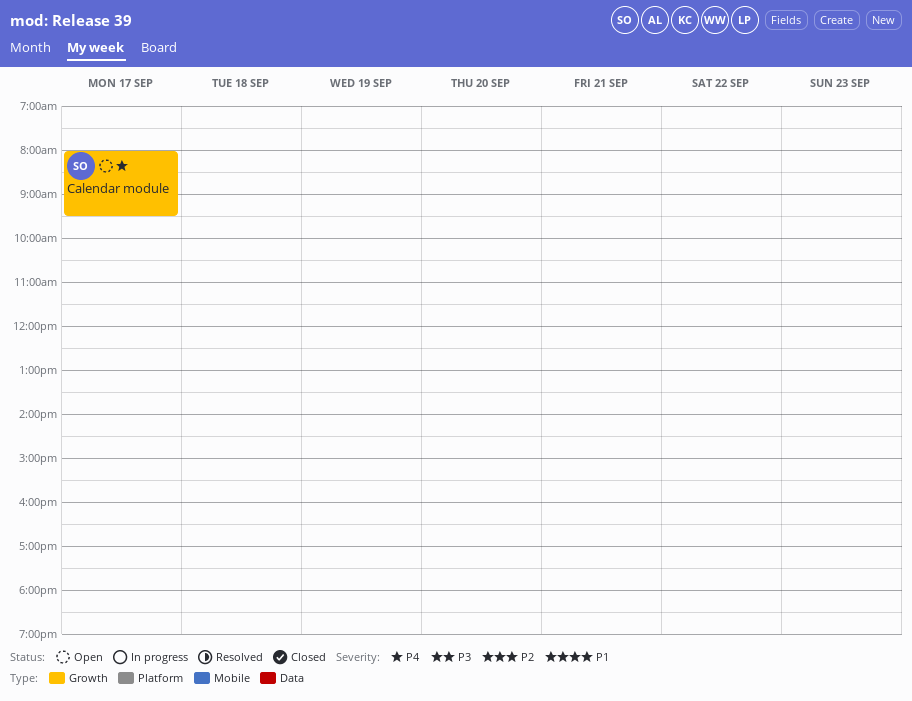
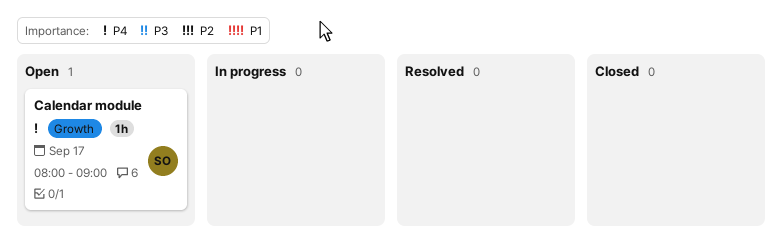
Calendar module, ends: 09:30 -> 09:00

